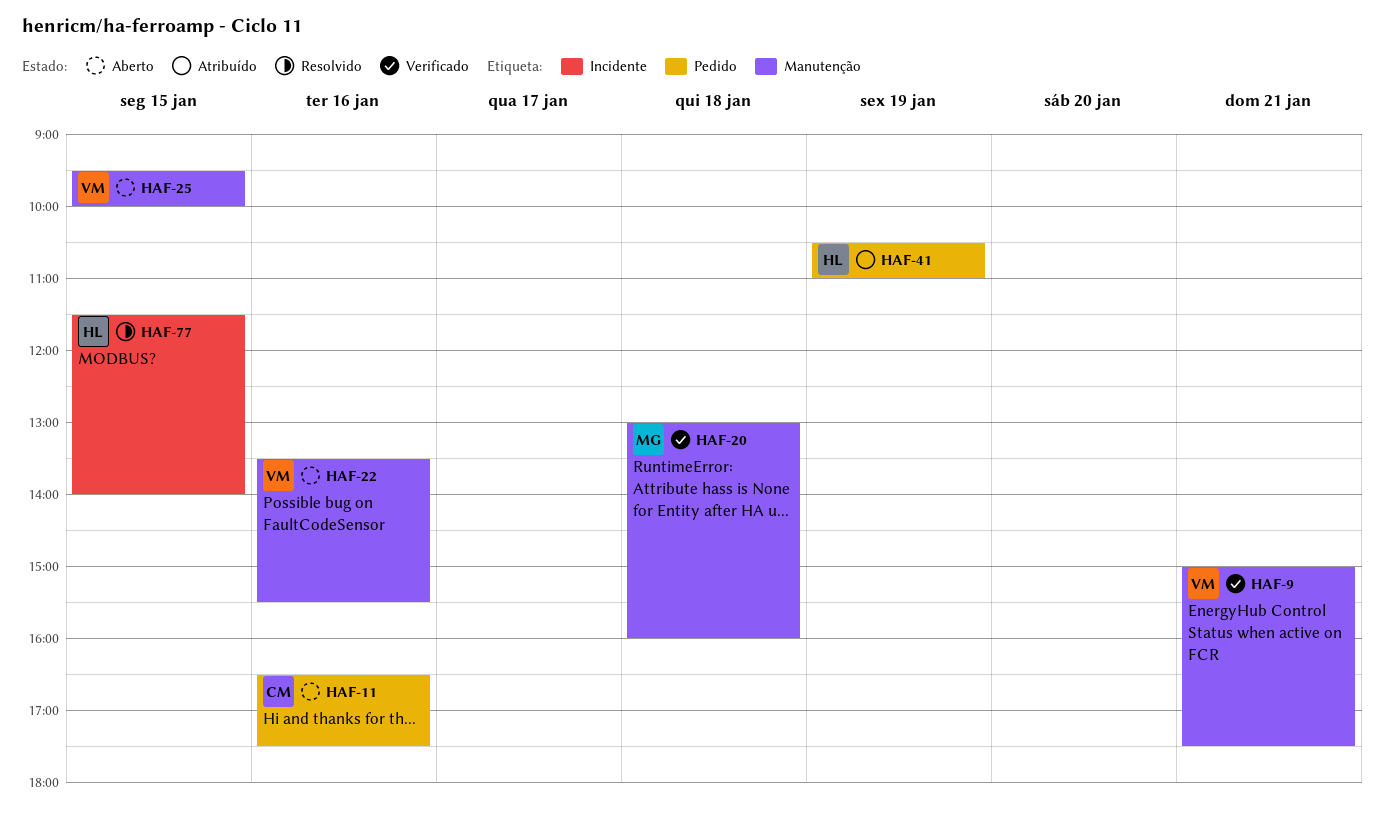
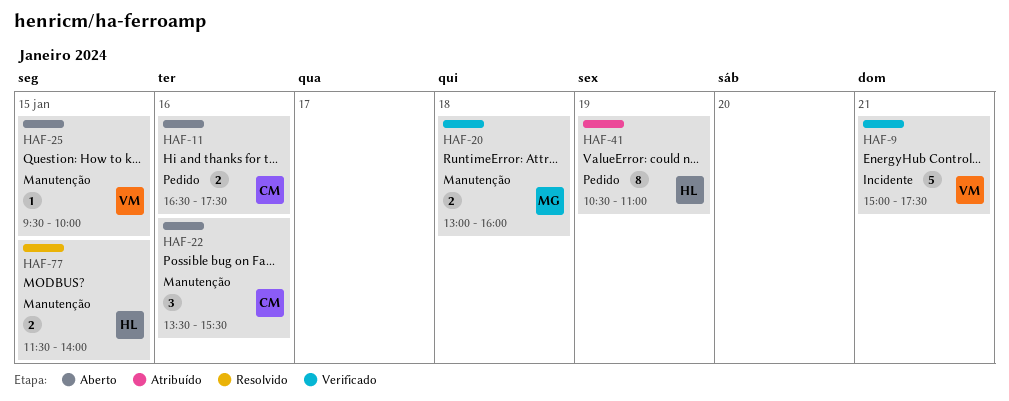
HAF-9, label: Manutenção -> Incidente
HAF-22, owner: VM -> CM
HAF-77, label: Incidente -> Manutenção

